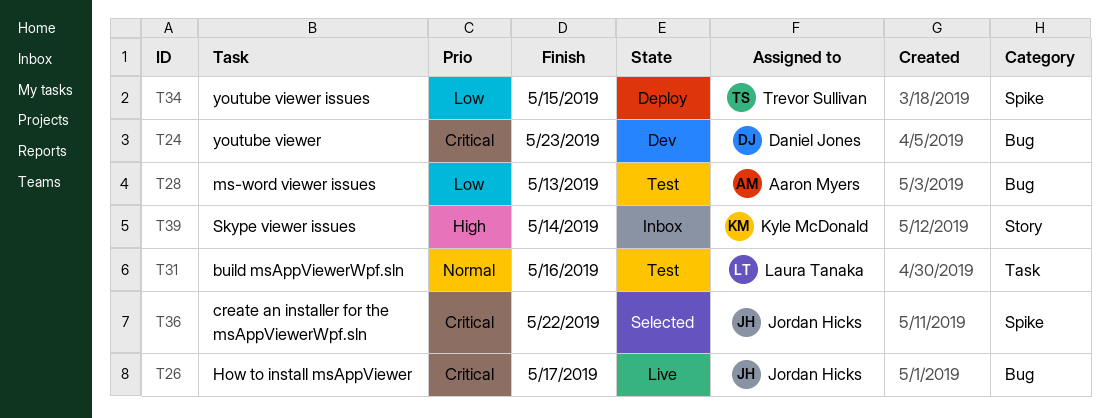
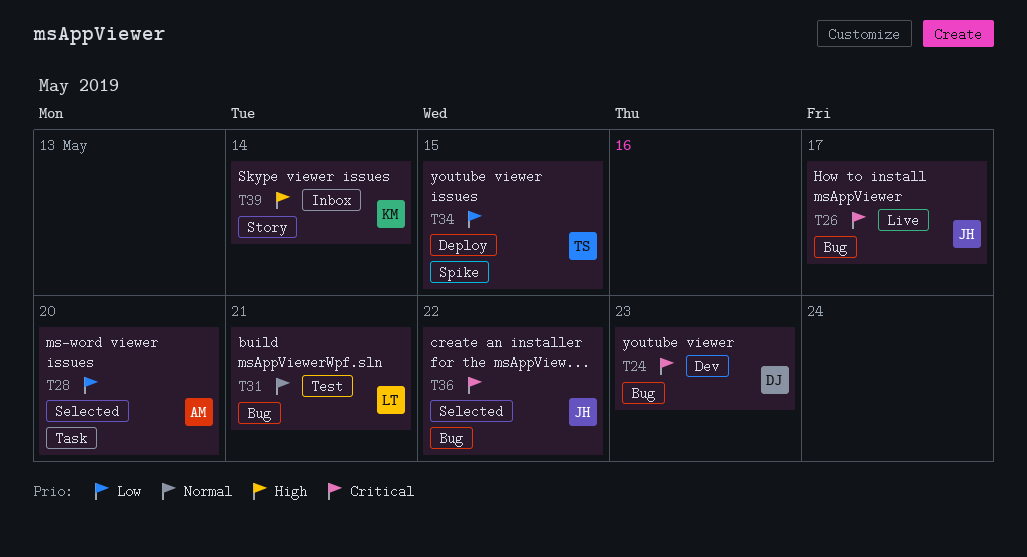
T28, status: Test -> Selected
T28, label: Bug -> Task
T28, due: May 13 -> May 20
T31, label: Task -> Bug
T31, due: May 16 -> May 21
T36, label: Spike -> Bug

